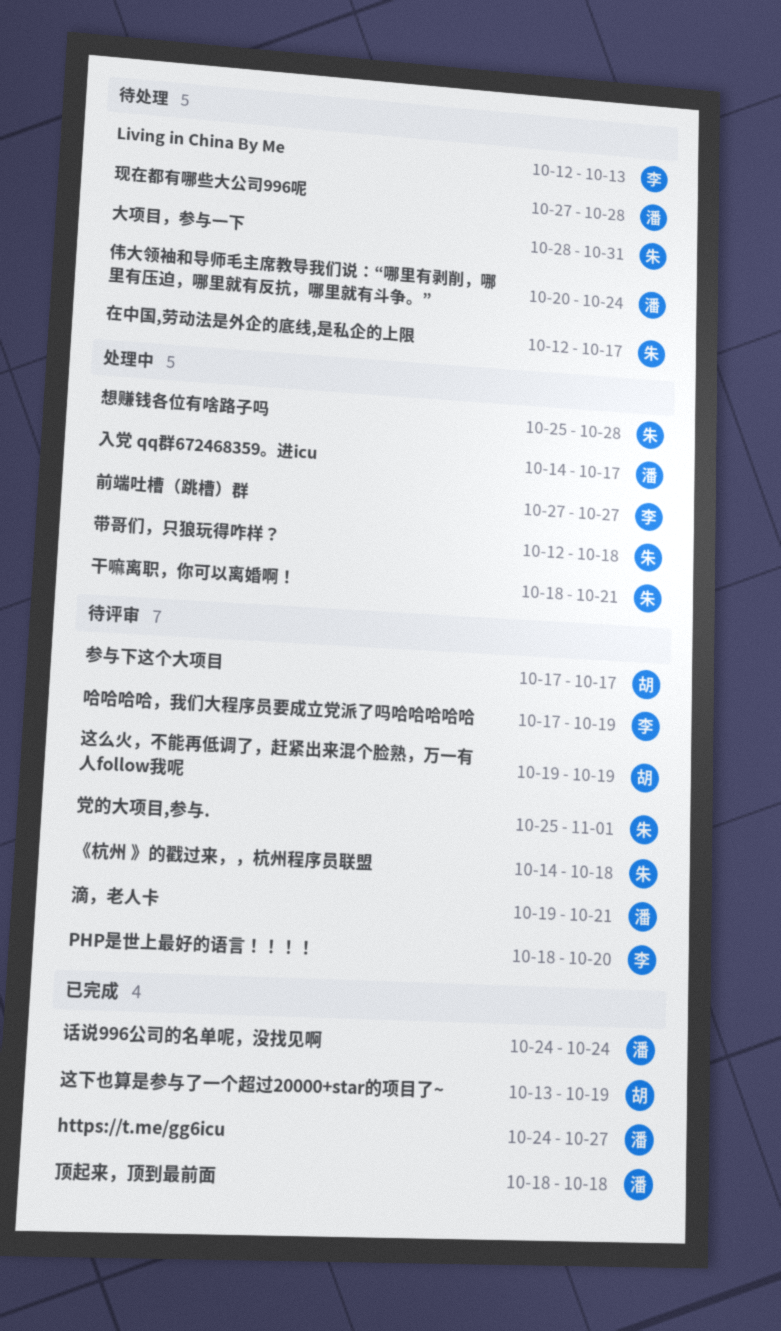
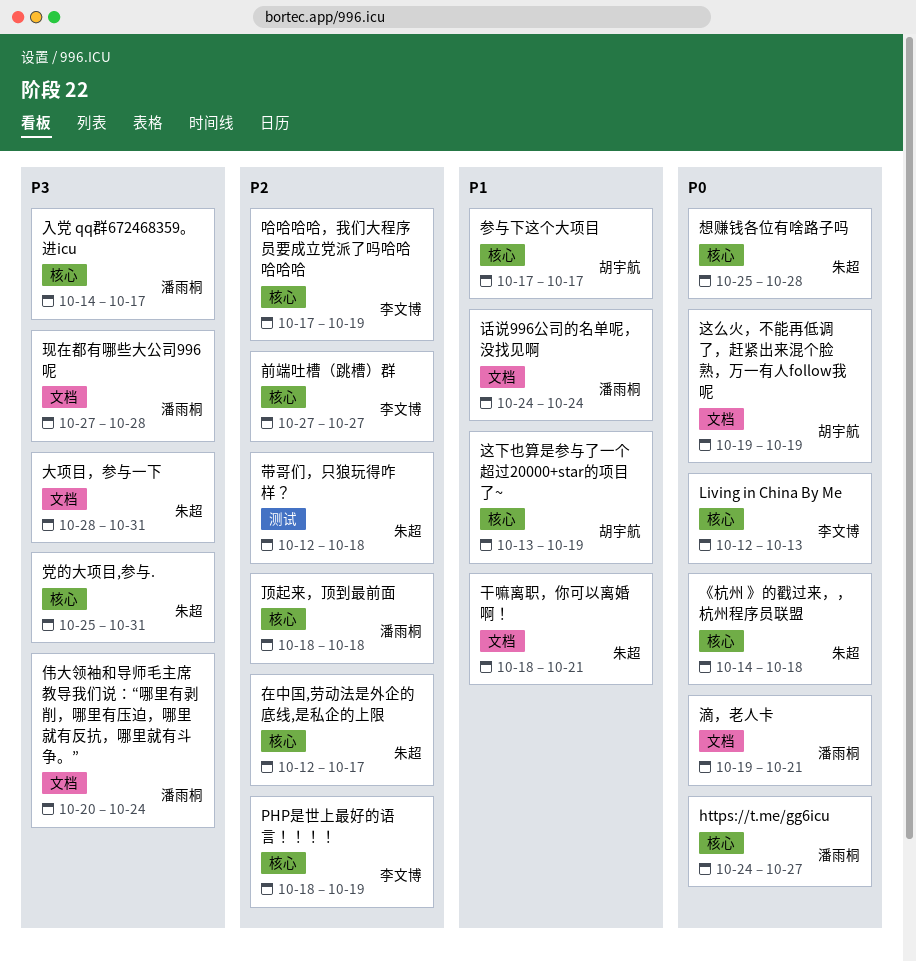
PHP是世上最好的语言！！！！, due: Oct 20 -> Oct 19
党的大项目,参与., due: Nov 1 -> Oct 31

